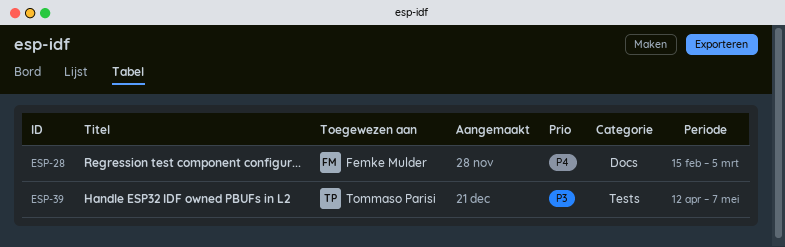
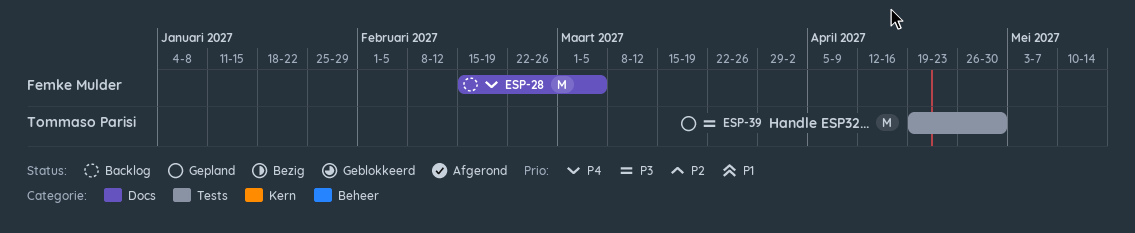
ESP-39, start: Apr 12 -> Apr 19
ESP-39, due: May 7 -> Apr 30

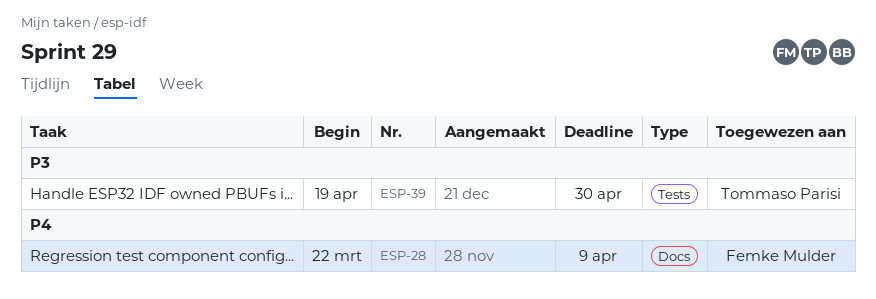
ESP-28, start: Feb 15 -> Mar 22
ESP-28, due: Mar 5 -> Apr 9

